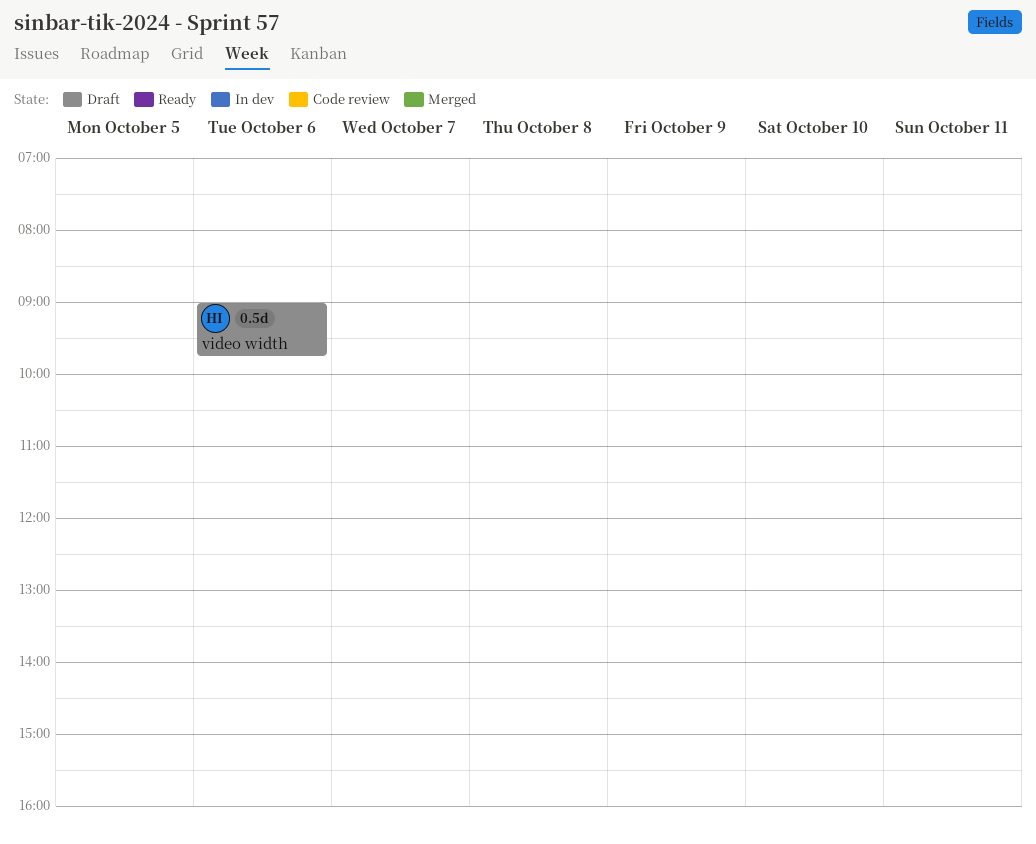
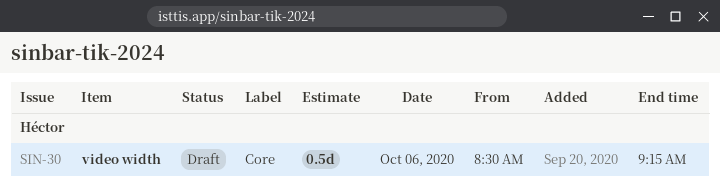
video width, begins: 09:00 -> 08:30
video width, ends: 09:45 -> 09:15

